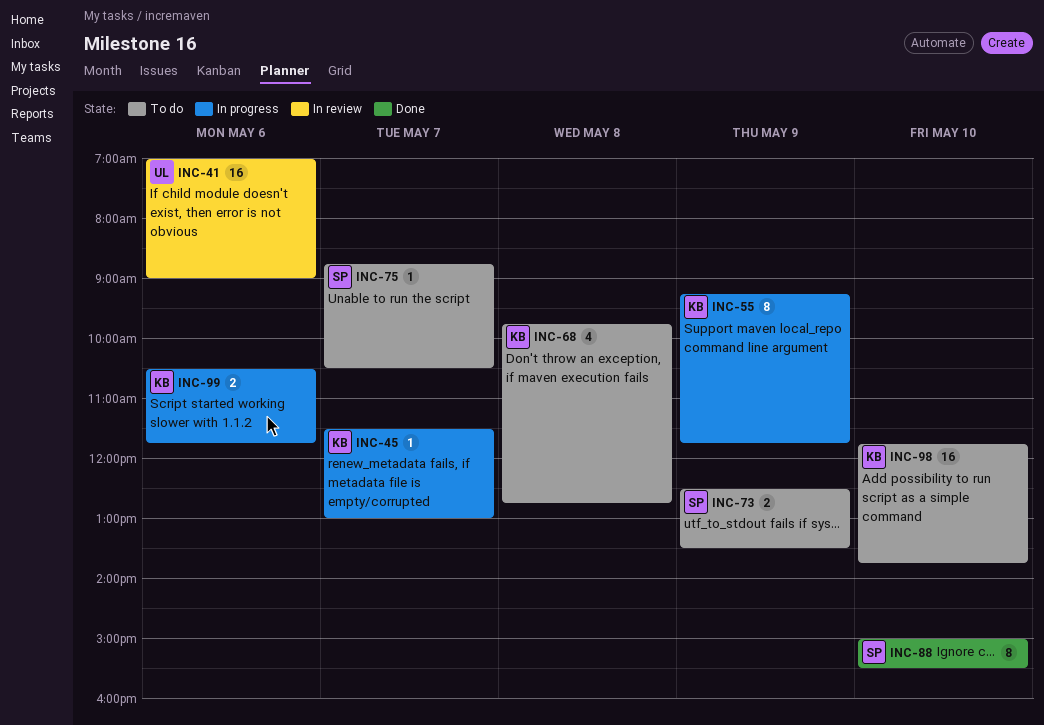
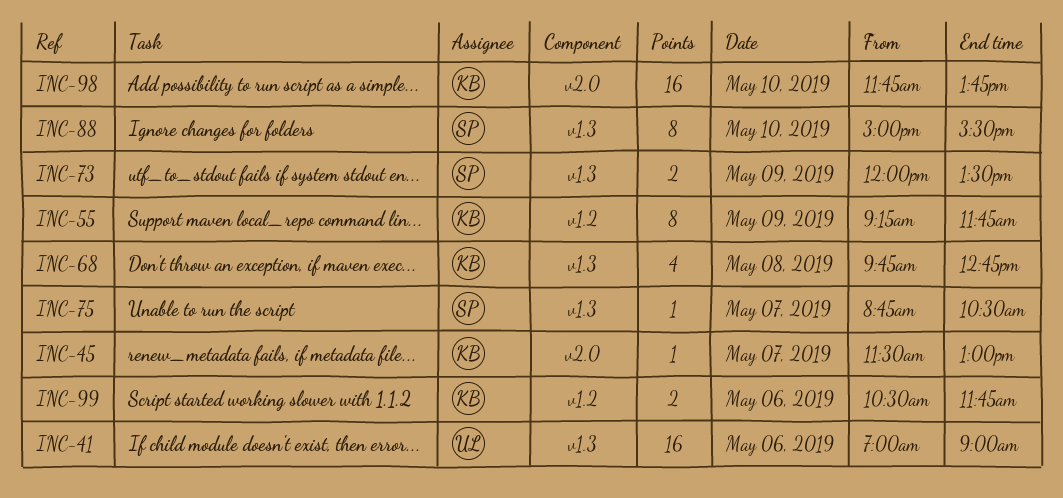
INC-73, begins: 12:30 -> 12:00

